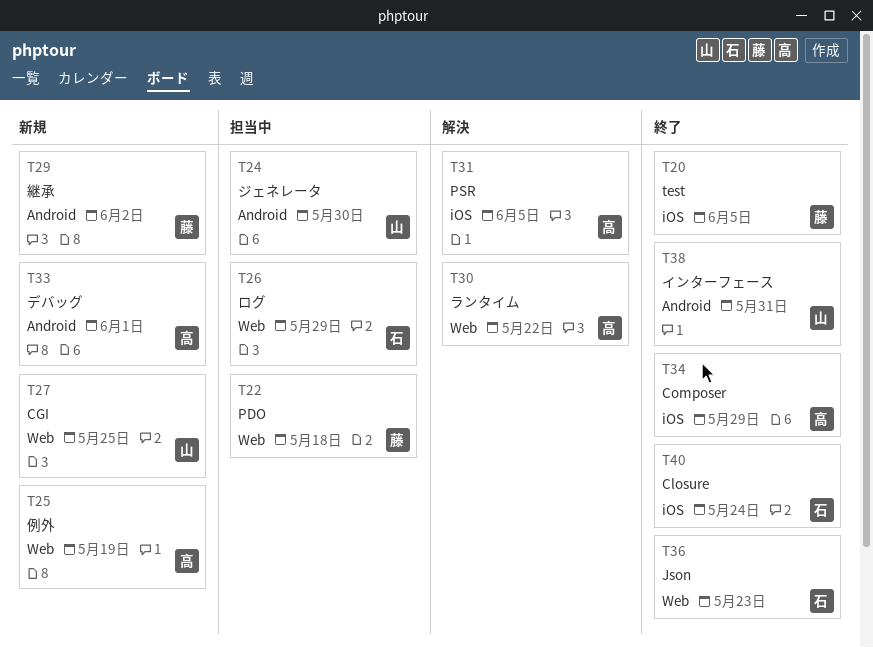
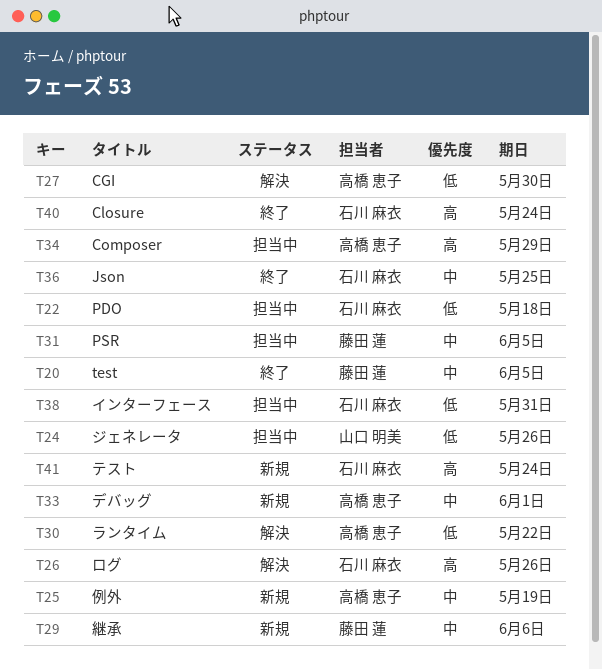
T22, owner: 藤田 蓮 -> 石川 麻衣
T24, due: May 30 -> May 26
T26, status: 担当中 -> 解決
T26, due: May 29 -> May 26
T27, status: 新規 -> 解決
T27, owner: 山口 明美 -> 高橋 恵子
T27, due: May 25 -> May 30
T29, due: Jun 2 -> Jun 6
T31, status: 解決 -> 担当中
T31, owner: 高橋 恵子 -> 藤田 蓮
T34, status: 終了 -> 担当中
T36, due: May 23 -> May 25
T38, status: 終了 -> 担当中
T38, owner: 山口 明美 -> 石川 麻衣
T41: none -> present

